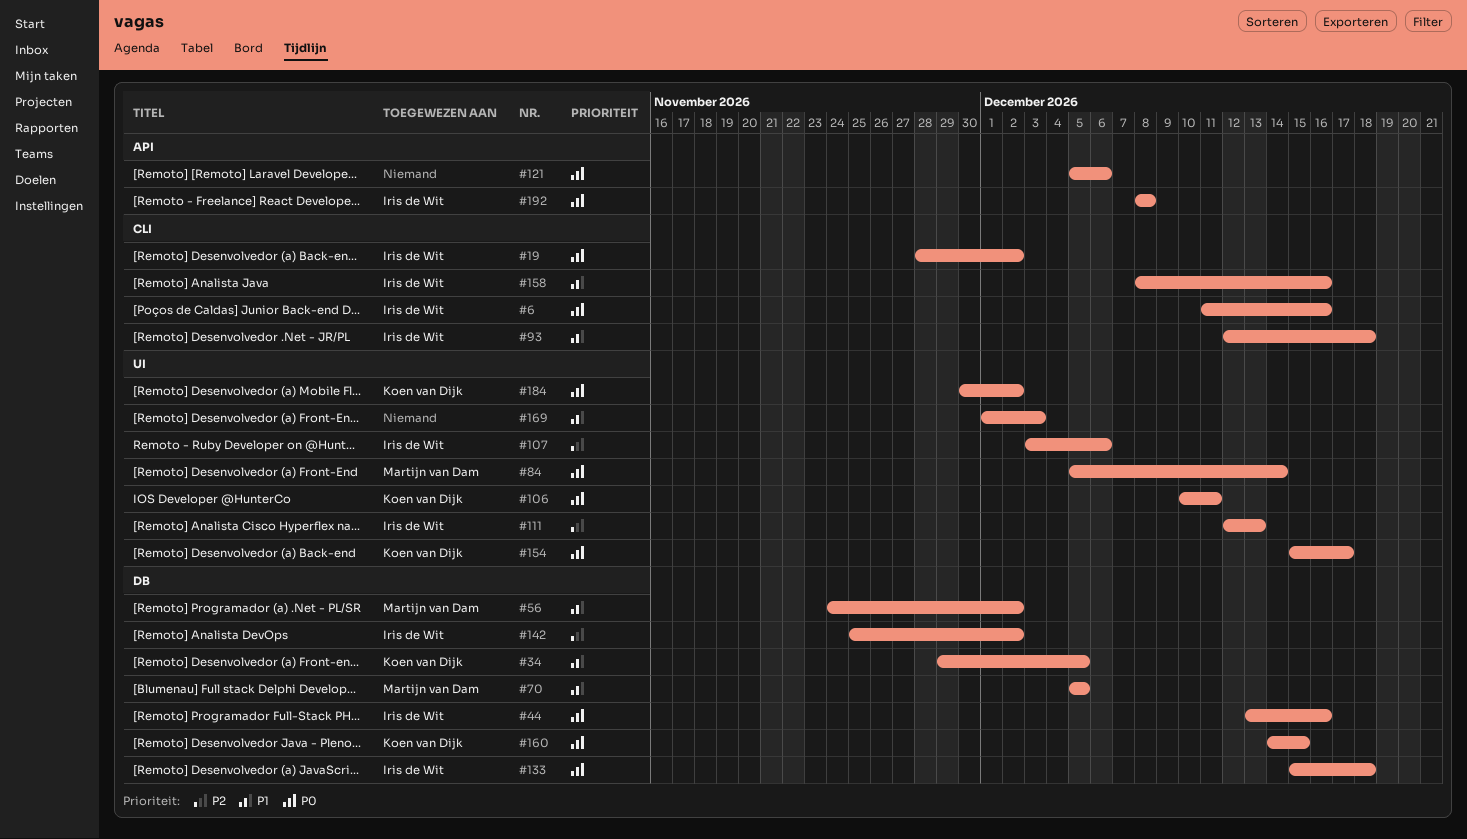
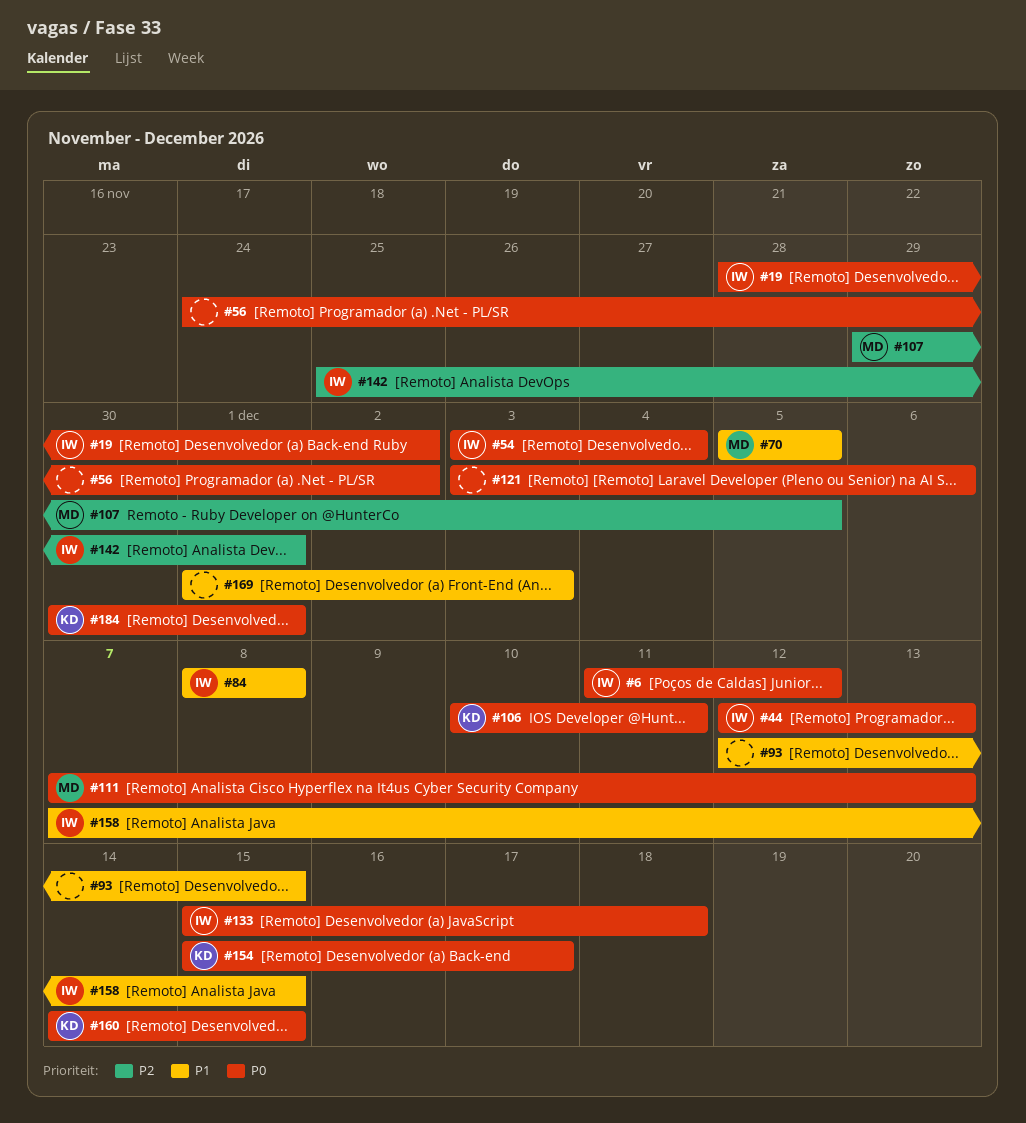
#6, due: Dec 16 -> Dec 12
#34: present -> none
#44, start: Dec 13 -> Dec 12
#44, due: Dec 16 -> Dec 13
#54: none -> present
#56, owner: Martijn van Dam -> none
#56, priority: P1 -> P0
#84, owner: Martijn van Dam -> Iris de Wit
#84, priority: P0 -> P1
#84, start: Dec 5 -> Dec 8
#84, due: Dec 14 -> Dec 8
#93, owner: Iris de Wit -> none
#93, due: Dec 18 -> Dec 15
#107, owner: Iris de Wit -> Martijn van Dam
#107, start: Dec 3 -> Nov 29
#107, due: Dec 6 -> Dec 5
#111, owner: Iris de Wit -> Martijn van Dam
#111, priority: P2 -> P0
#111, start: Dec 12 -> Dec 7
#121, start: Dec 5 -> Dec 3
#142, due: Dec 2 -> Dec 1
#158, start: Dec 8 -> Dec 7
#158, due: Dec 16 -> Dec 15
#184, due: Dec 2 -> Dec 1
#192: present -> none

